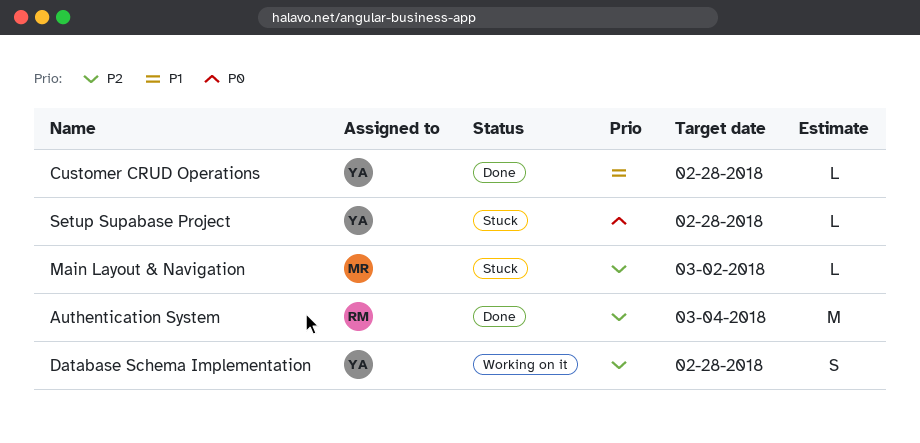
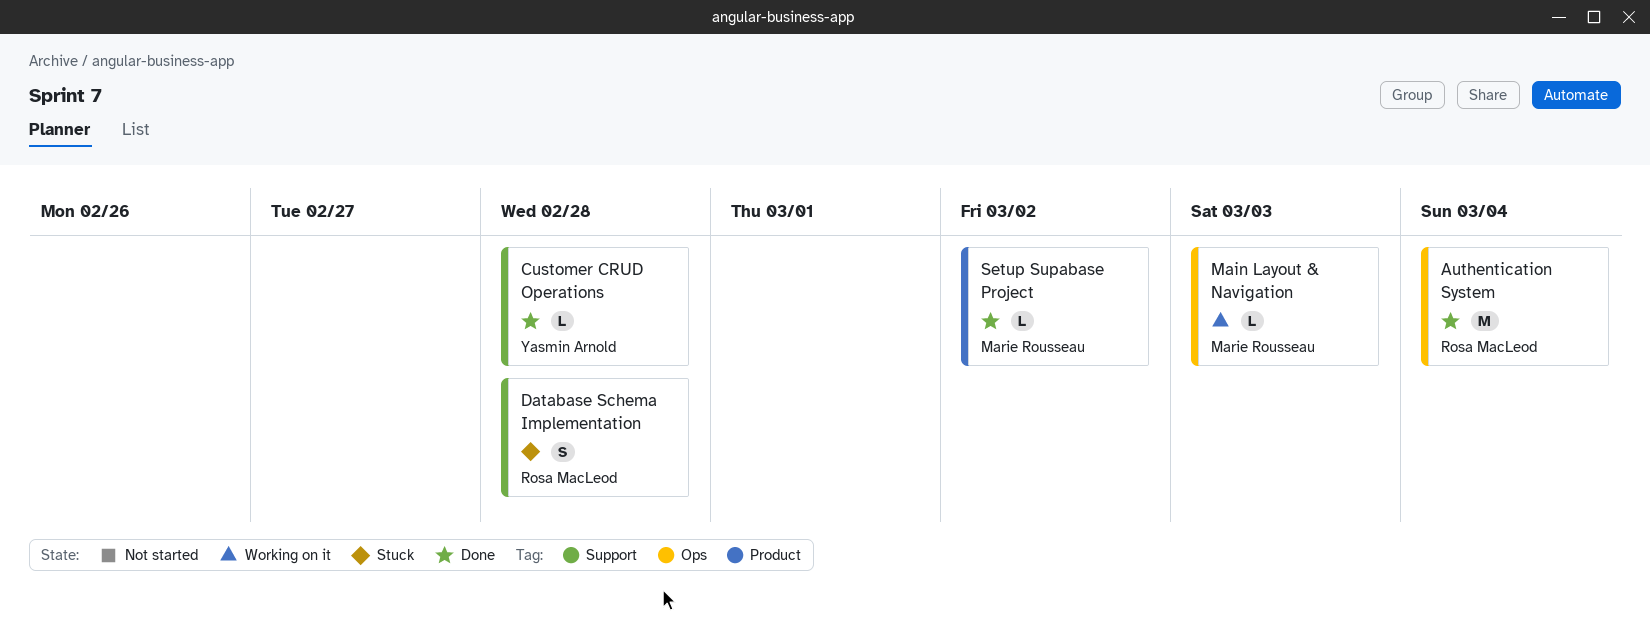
Database Schema Implementation, status: Working on it -> Stuck
Database Schema Implementation, owner: Yasmin Arnold -> Rosa MacLeod
Main Layout & Navigation, status: Stuck -> Working on it
Main Layout & Navigation, due: Mar 2 -> Mar 3
Setup Supabase Project, status: Stuck -> Done
Setup Supabase Project, owner: Yasmin Arnold -> Marie Rousseau
Setup Supabase Project, due: Feb 28 -> Mar 2

